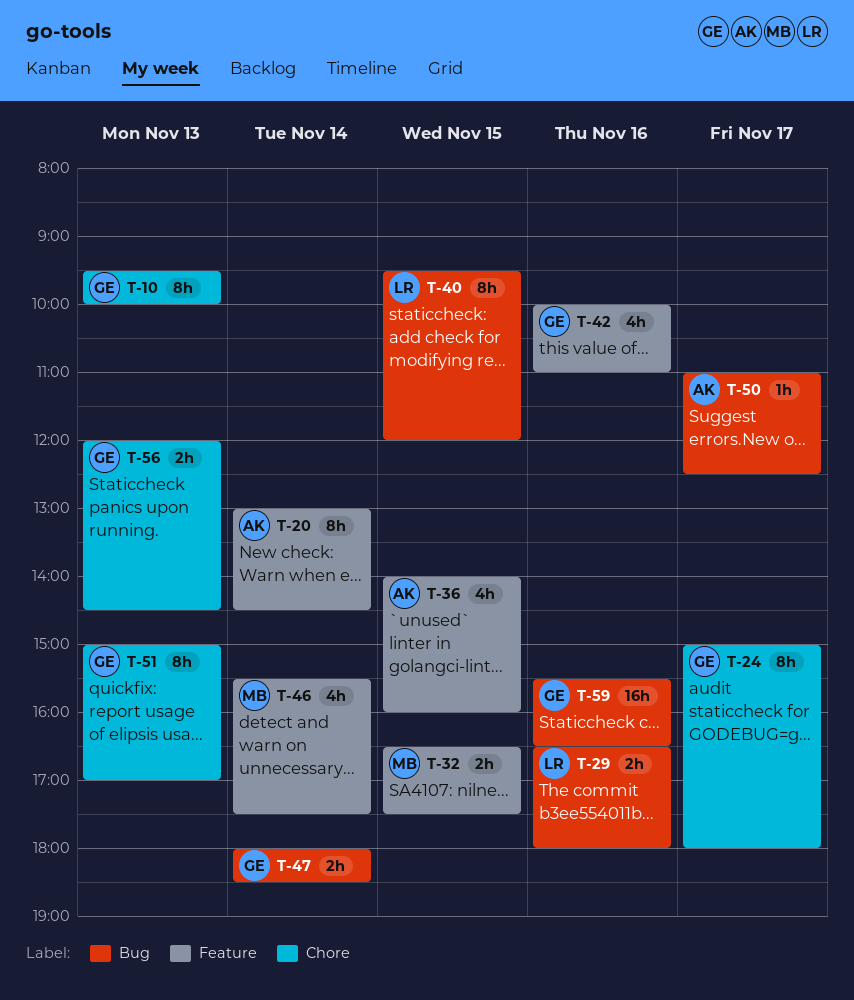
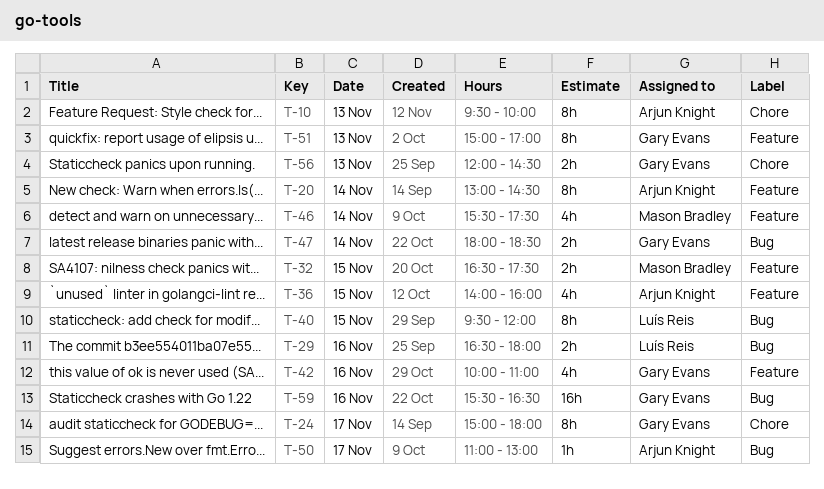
T-10, owner: Gary Evans -> Arjun Knight
T-50, ends: 12:30 -> 13:00
T-51, label: Chore -> Feature

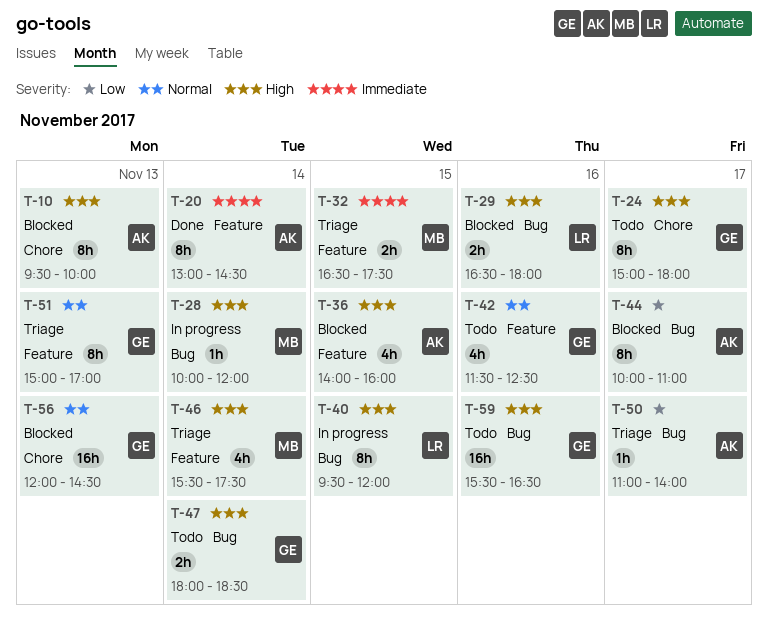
T-28: none -> present
T-42, begins: 10:00 -> 11:30
T-42, ends: 11:00 -> 12:30
T-44: none -> present
T-50, ends: 13:00 -> 14:00
T-56, estimate: 2h -> 16h

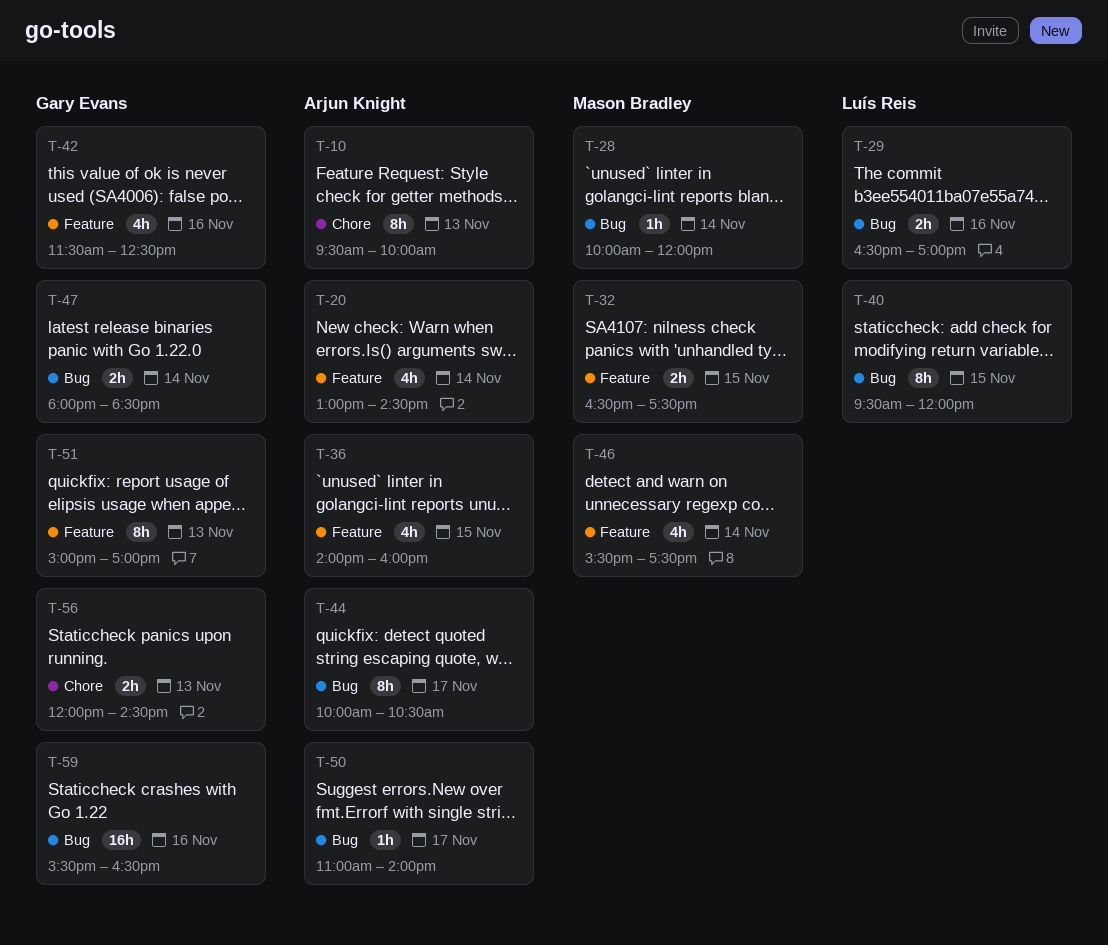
T-20, estimate: 8h -> 4h
T-24: present -> none
T-29, ends: 18:00 -> 17:00
T-44, ends: 11:00 -> 10:30
T-56, estimate: 16h -> 2h

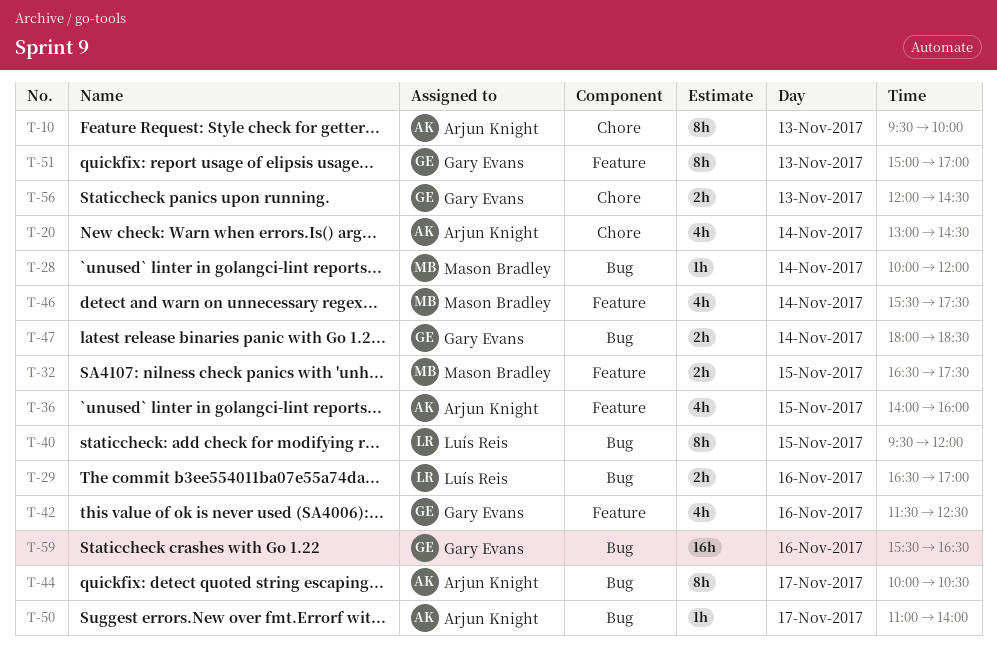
T-20, label: Feature -> Chore

